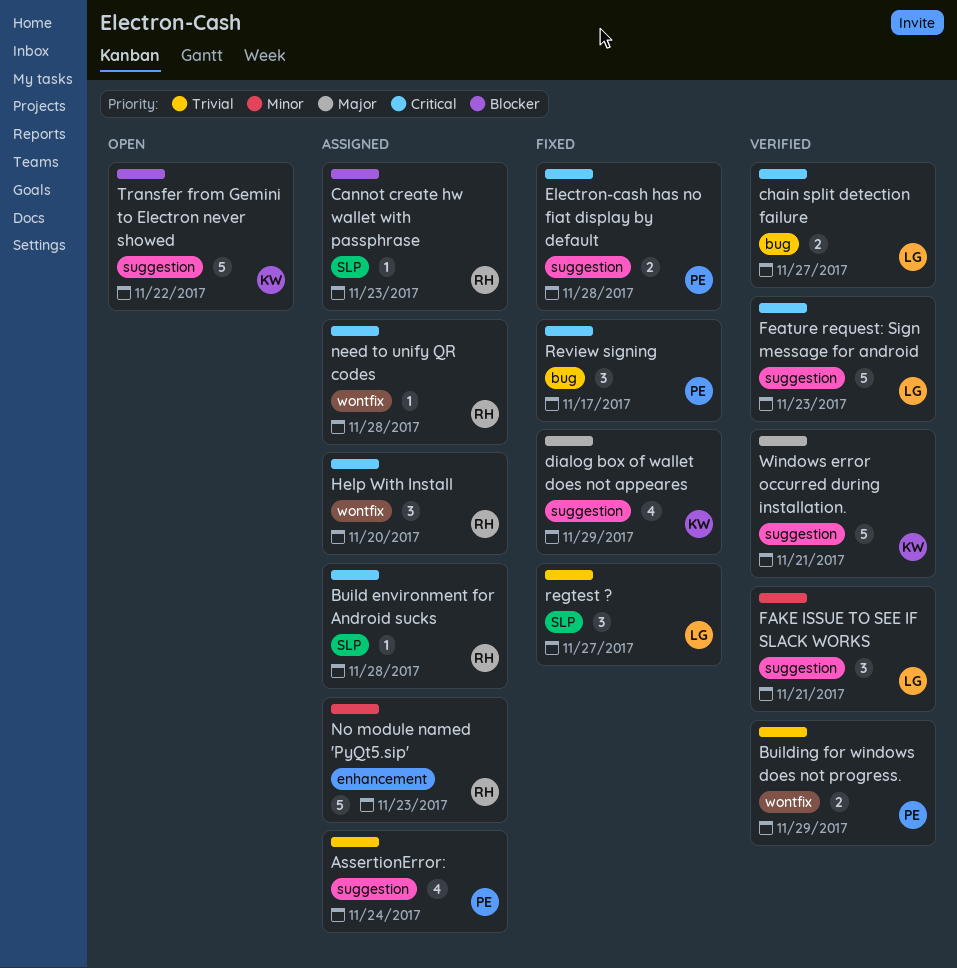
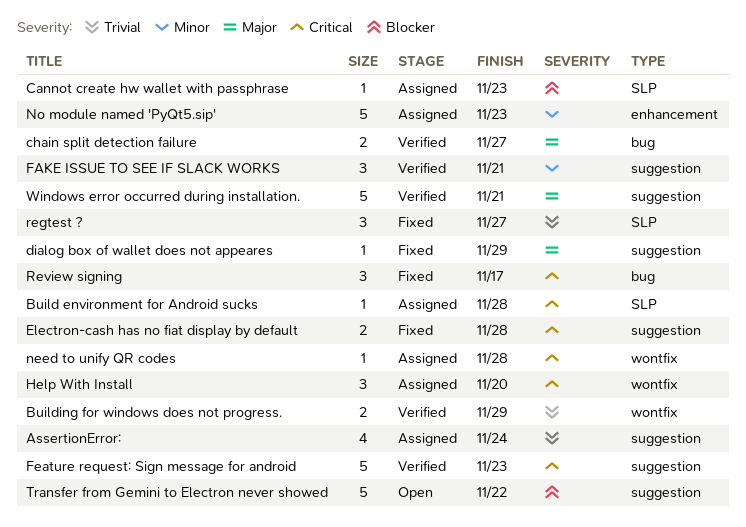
chain split detection failure, priority: Critical -> Major
dialog box of wallet does not appeares, estimate: 4 -> 1

